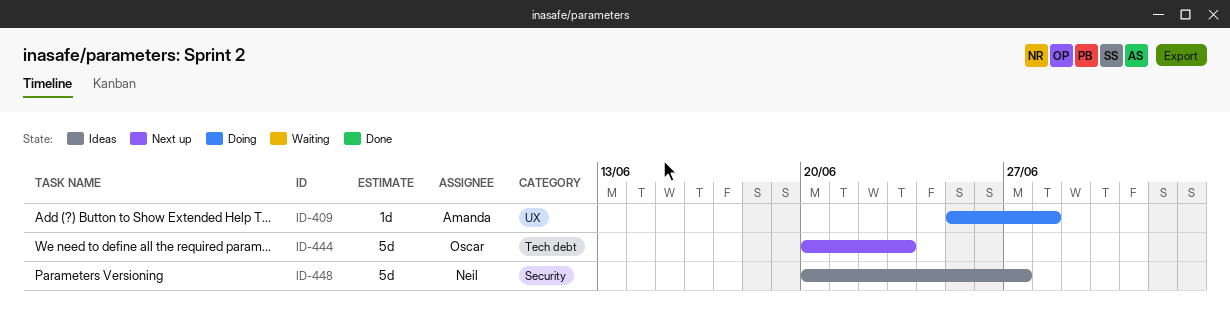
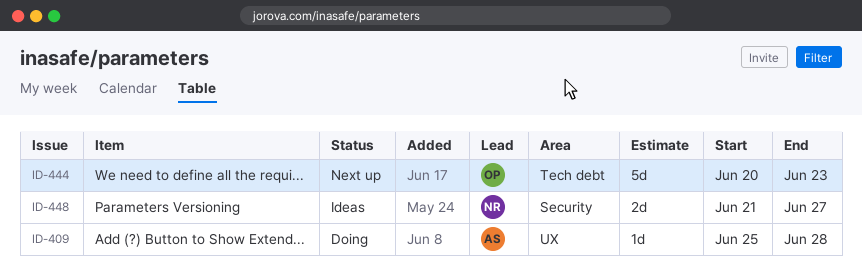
ID-448, estimate: 5d -> 2d
ID-448, start: Jun 20 -> Jun 21

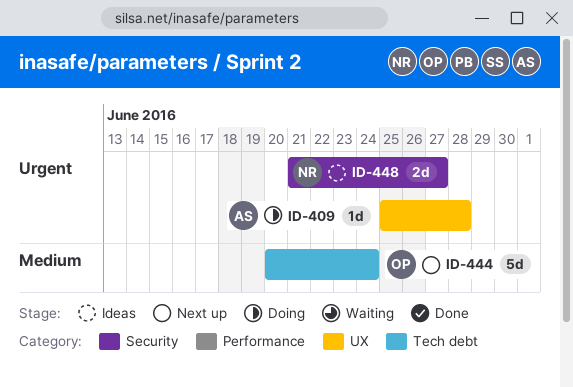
ID-444, due: Jun 23 -> Jun 24

